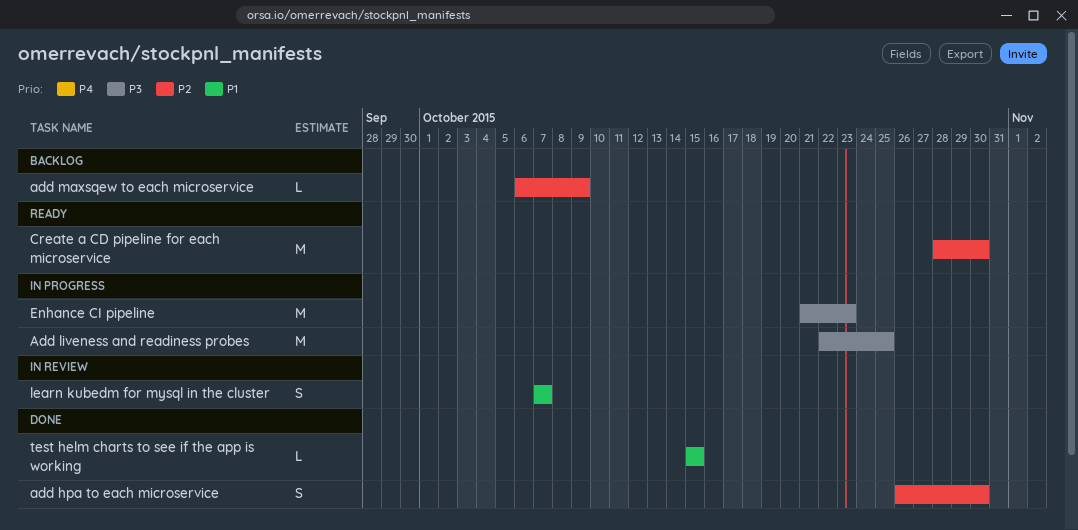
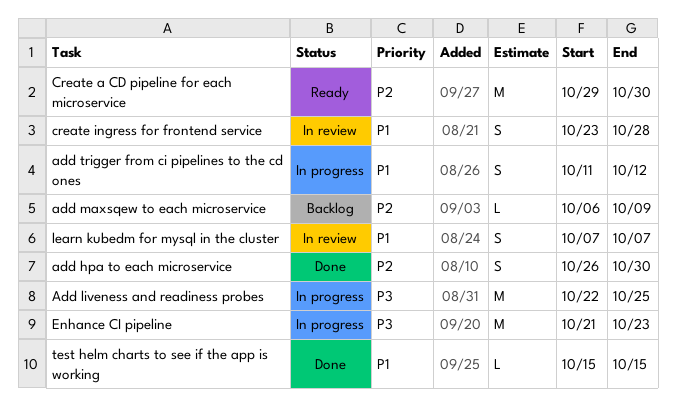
add trigger from ci pipelines to the cd ones: none -> present
Create a CD pipeline for each microservice, start: Oct 28 -> Oct 29
create ingress for frontend service: none -> present

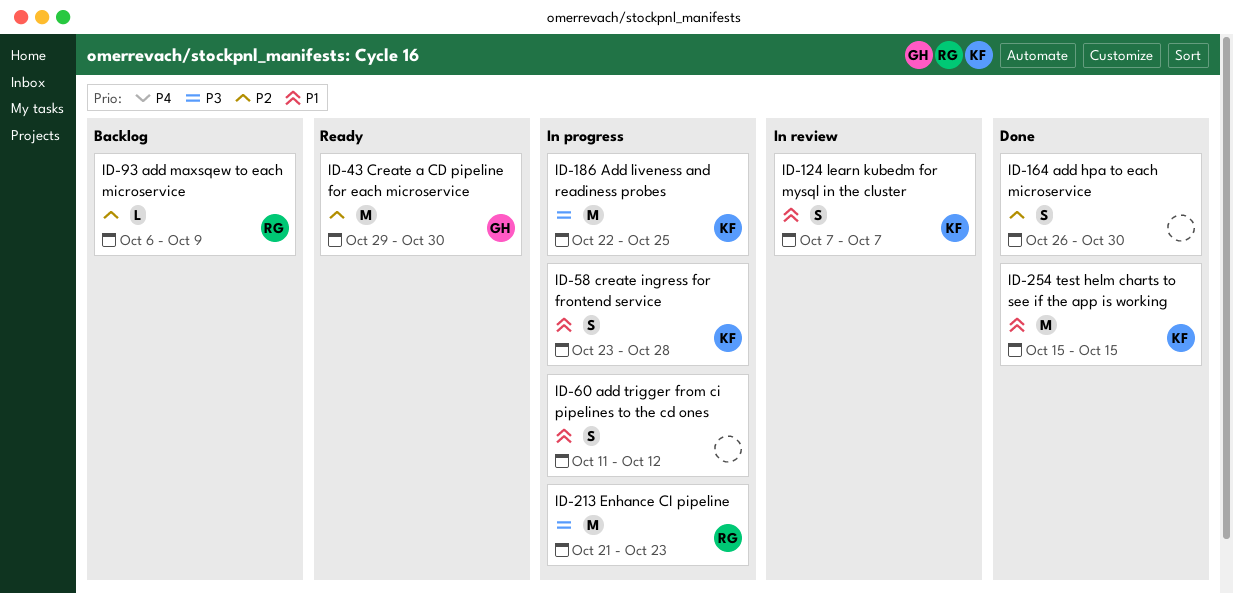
create ingress for frontend service, status: In review -> In progress
test helm charts to see if the app is working, estimate: L -> M

